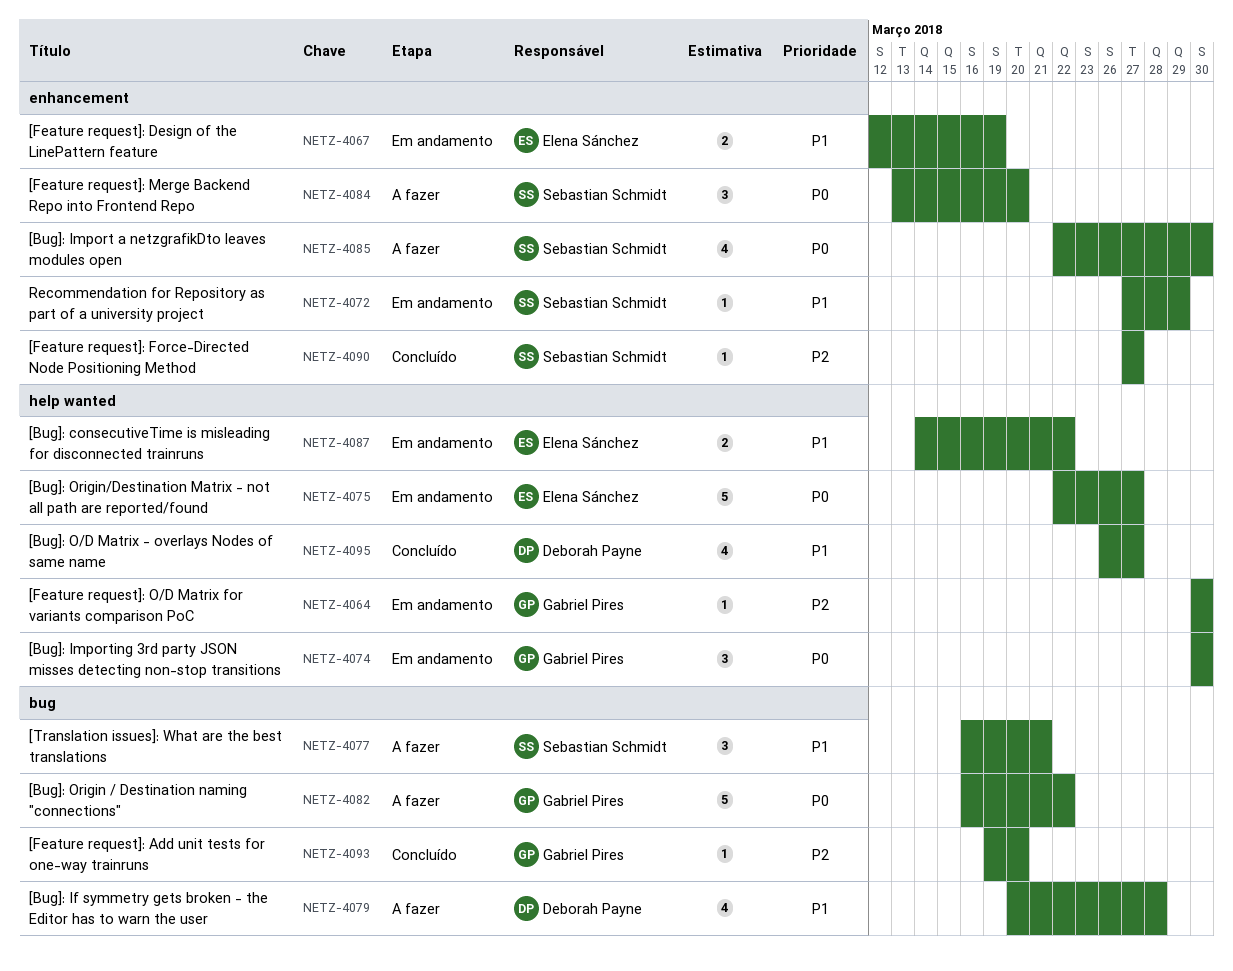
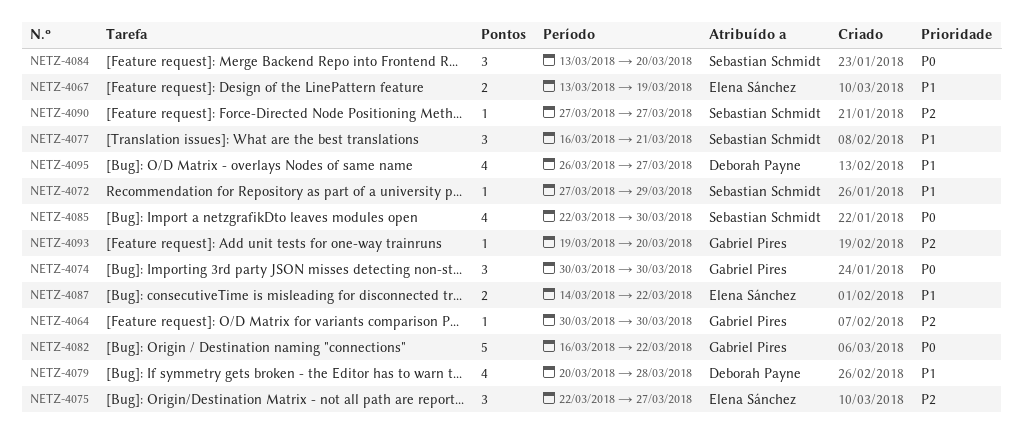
NETZ-4067, start: Mar 12 -> Mar 13
NETZ-4075, priority: P0 -> P2
NETZ-4075, estimate: 5 -> 3

